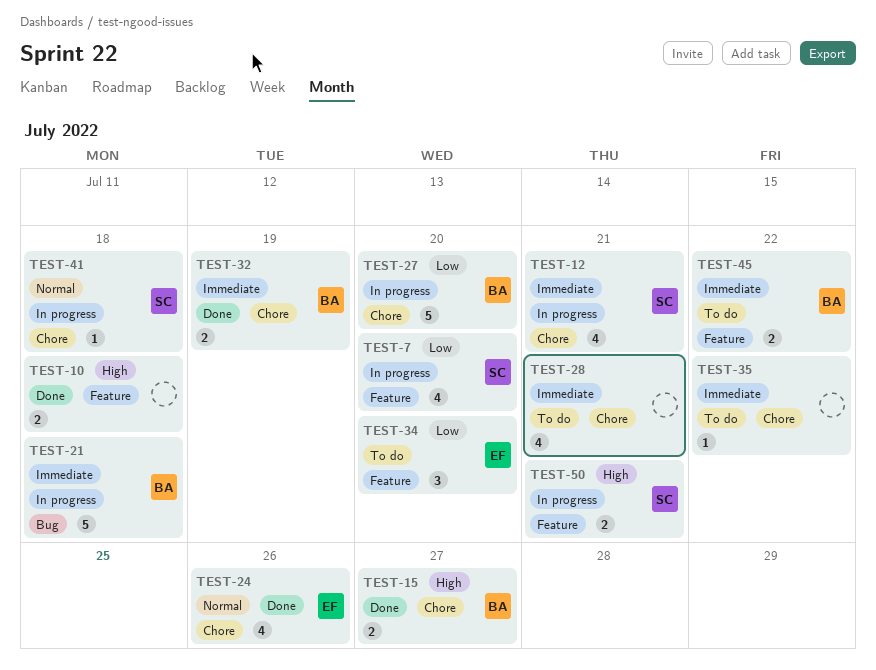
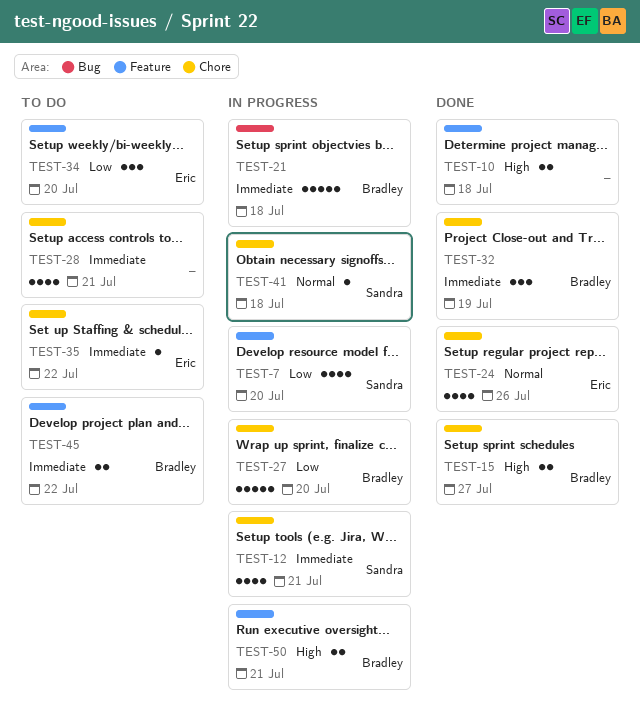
TEST-32, estimate: 2 -> 3
TEST-35, owner: none -> Eric
TEST-50, owner: Sandra -> Bradley

